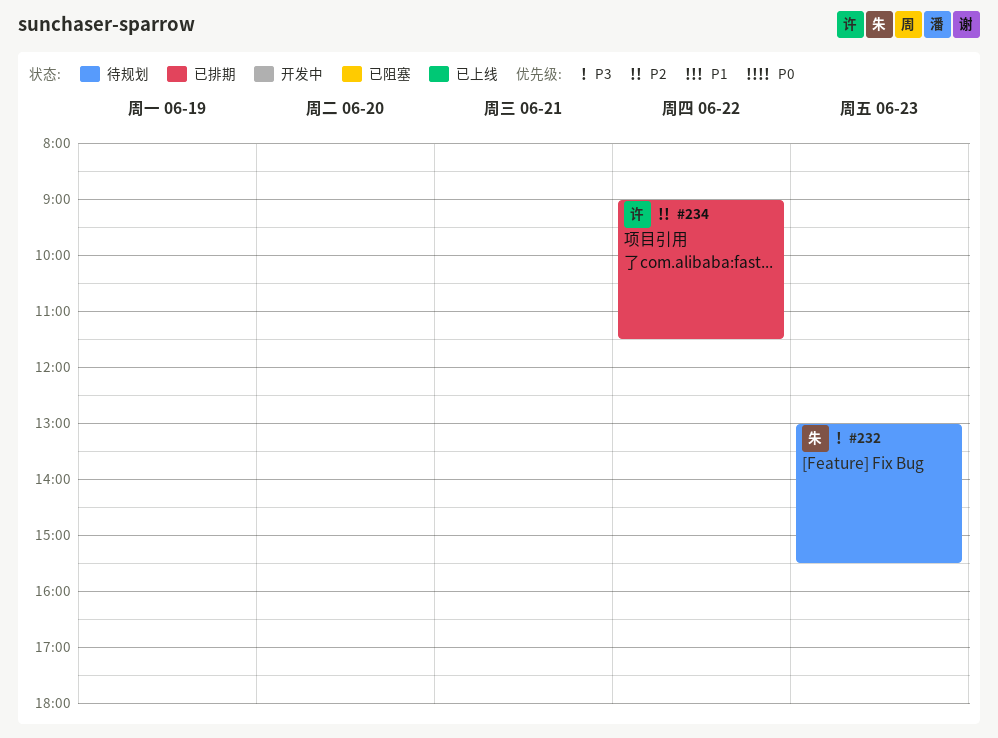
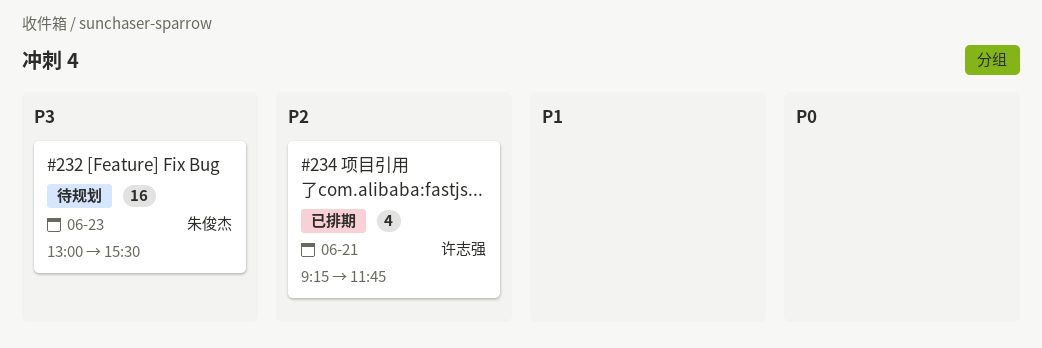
#234, day: Jun 22 -> Jun 21
#234, begins: 09:00 -> 09:15
#234, ends: 11:30 -> 11:45

